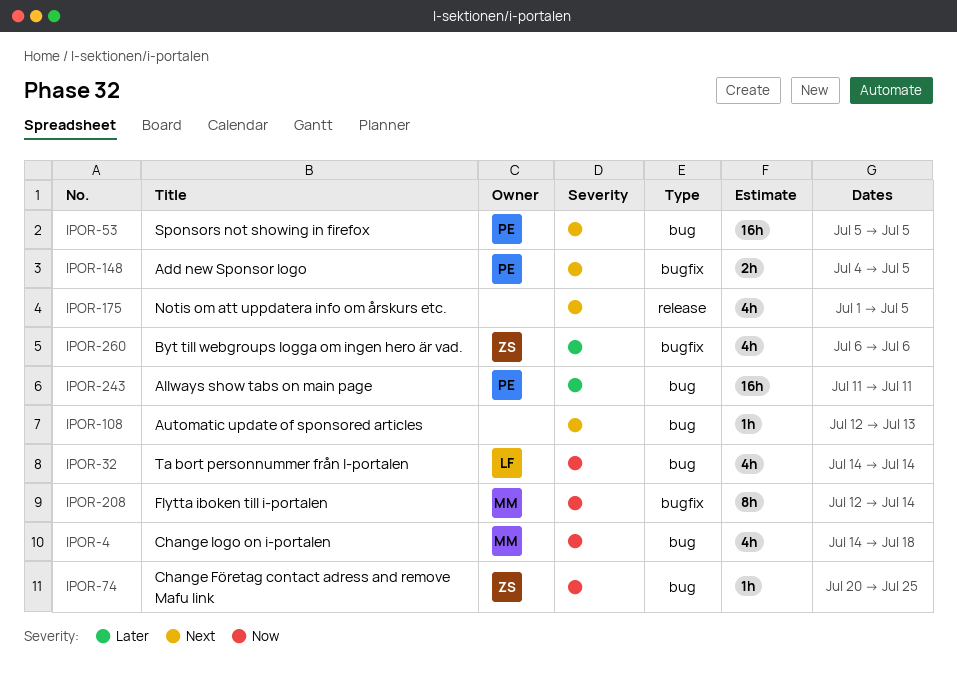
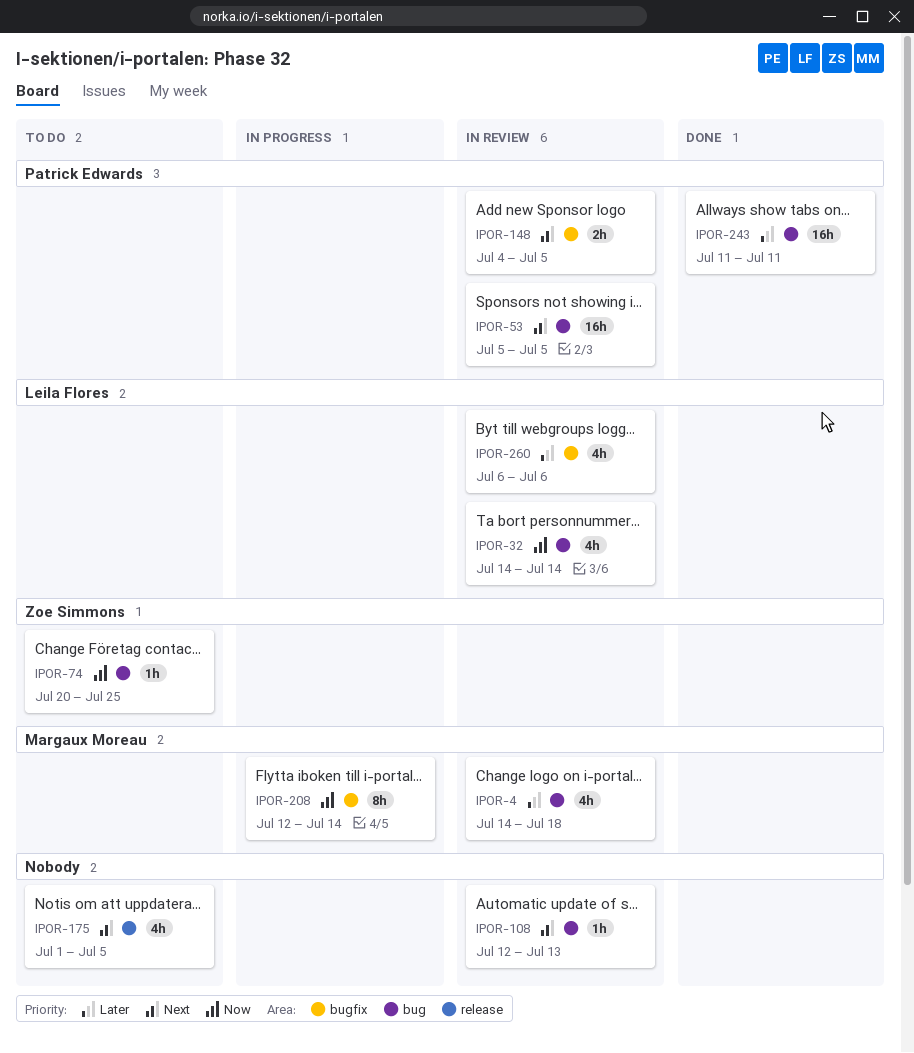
IPOR-4, priority: Now -> Later
IPOR-260, owner: Zoe Simmons -> Leila Flores

